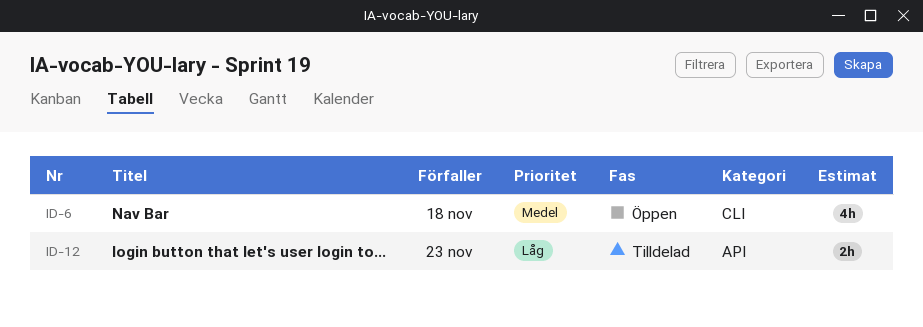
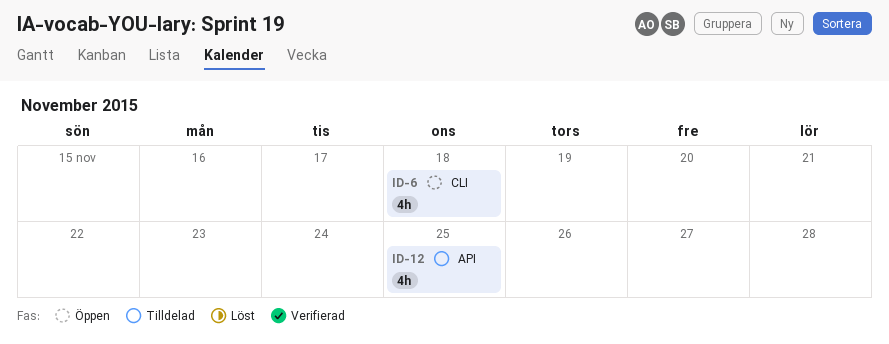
ID-12, estimate: 2h -> 4h
ID-12, due: Nov 23 -> Nov 25

